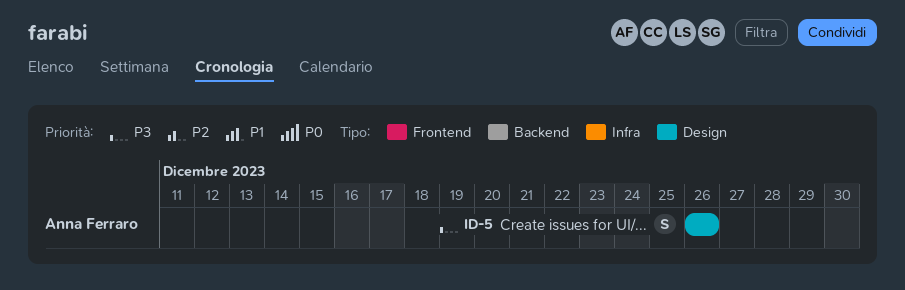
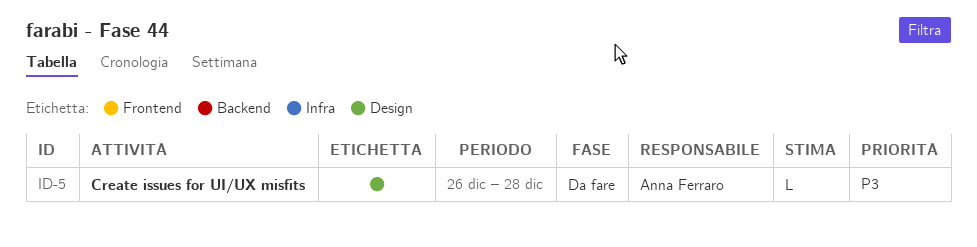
ID-5, estimate: S -> L
ID-5, due: Dec 26 -> Dec 28

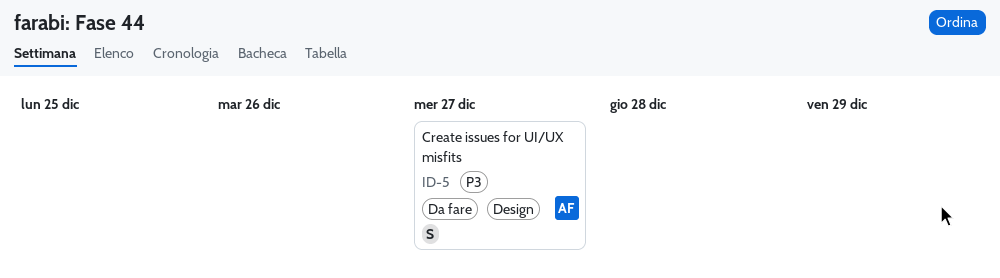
ID-5, estimate: L -> S
ID-5, due: Dec 28 -> Dec 27

